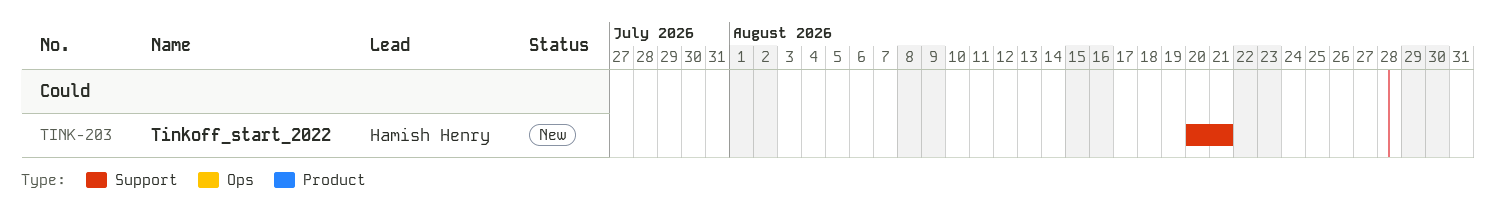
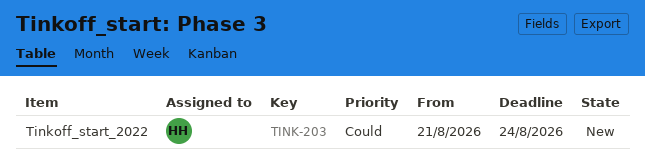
TINK-203, start: Aug 20 -> Aug 21
TINK-203, due: Aug 21 -> Aug 24

